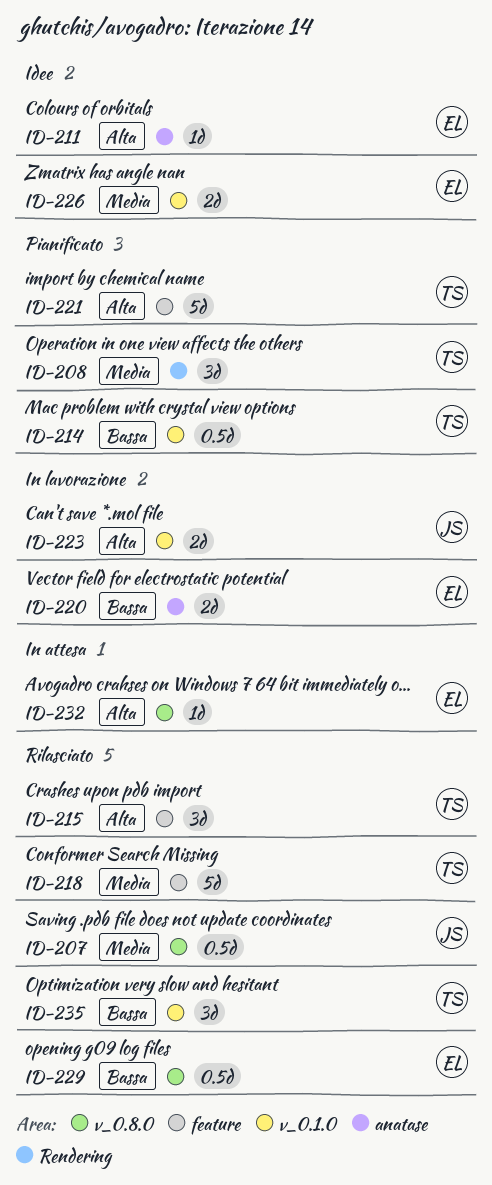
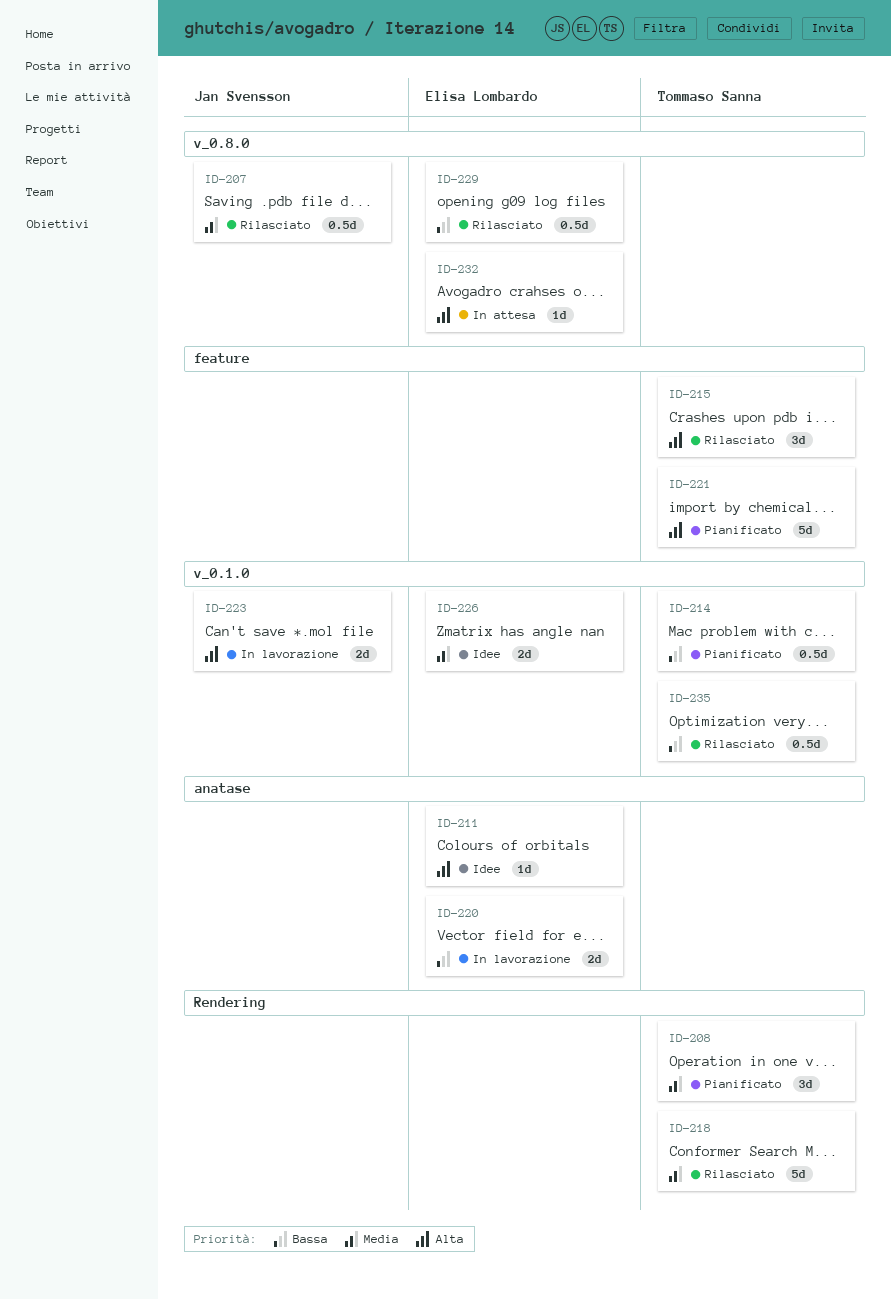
ID-218, label: feature -> Rendering
ID-235, estimate: 3d -> 0.5d

